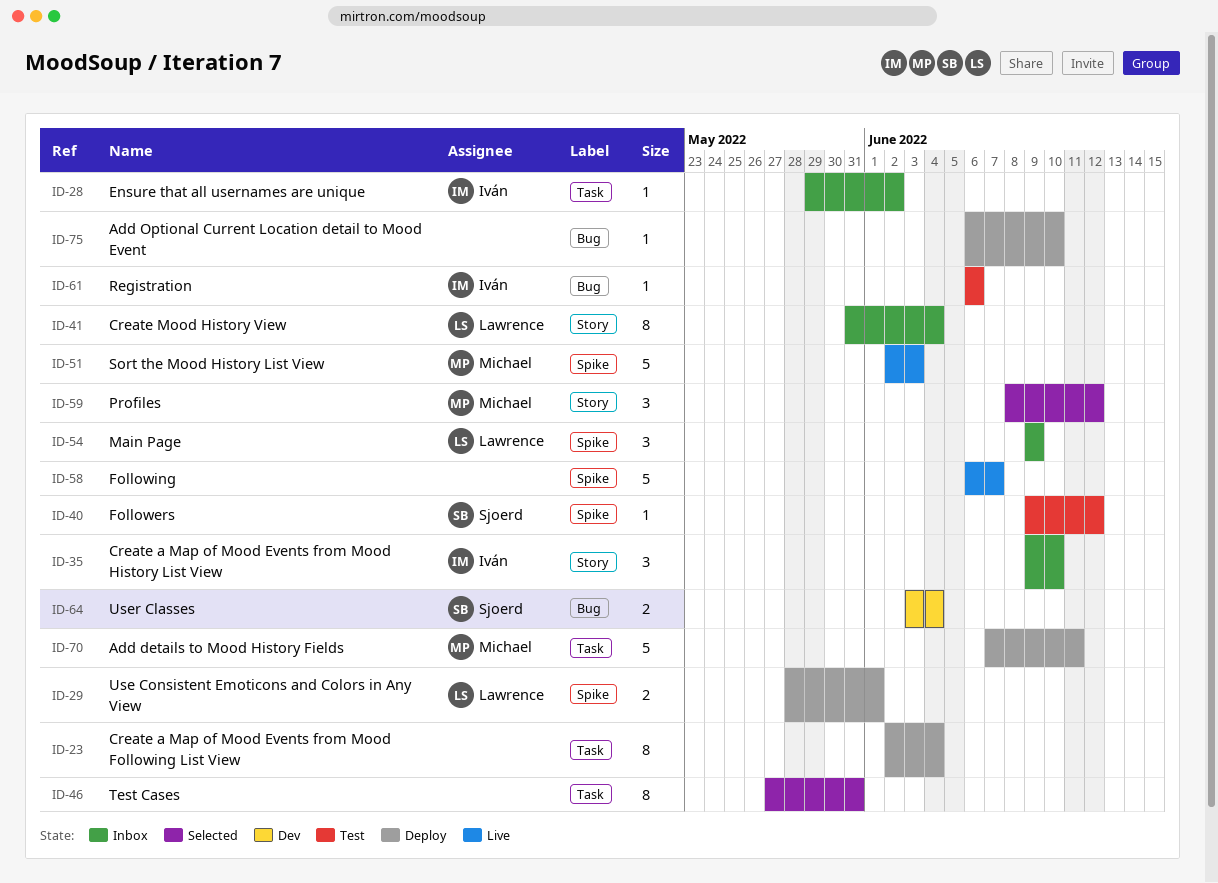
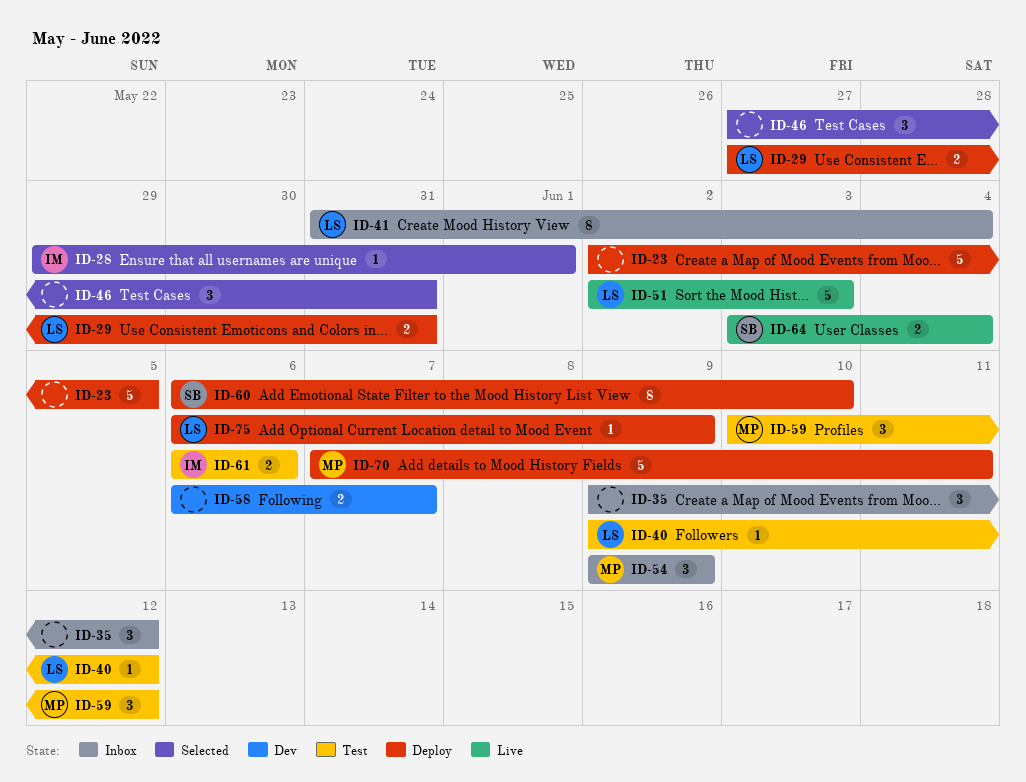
ID-23, estimate: 8 -> 5
ID-23, due: Jun 4 -> Jun 5
ID-28, status: Inbox -> Selected
ID-28, due: Jun 2 -> Jun 1
ID-29, start: May 28 -> May 27
ID-29, due: Jun 1 -> May 31
ID-35, owner: Iván -> none
ID-35, due: Jun 10 -> Jun 12
ID-40, owner: Sjoerd -> Lawrence
ID-46, estimate: 8 -> 3
ID-51, owner: Michael -> Lawrence
ID-54, owner: Lawrence -> Michael
ID-58, status: Live -> Dev
ID-58, estimate: 5 -> 2
ID-59, status: Selected -> Test
ID-59, start: Jun 8 -> Jun 10
ID-60: none -> present
ID-61, estimate: 1 -> 2
ID-64, status: Dev -> Live
ID-75, owner: none -> Lawrence
ID-75, due: Jun 10 -> Jun 9

